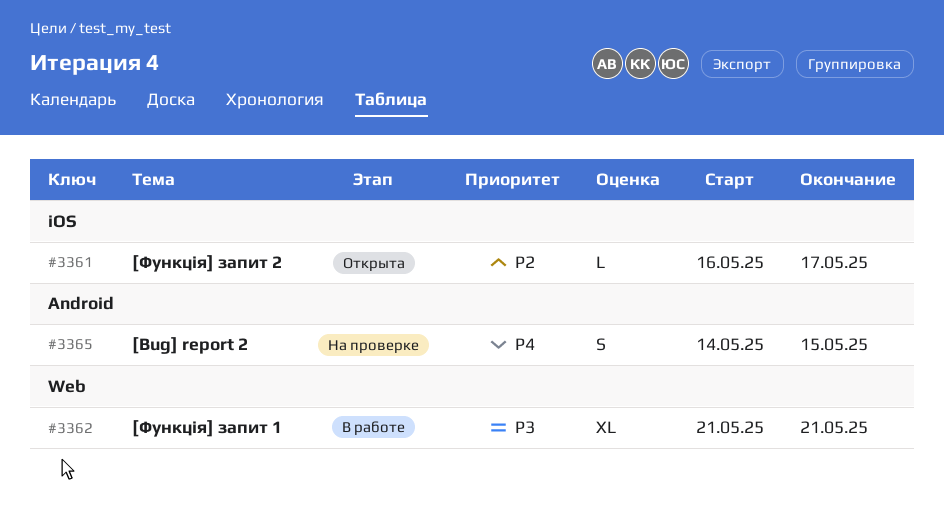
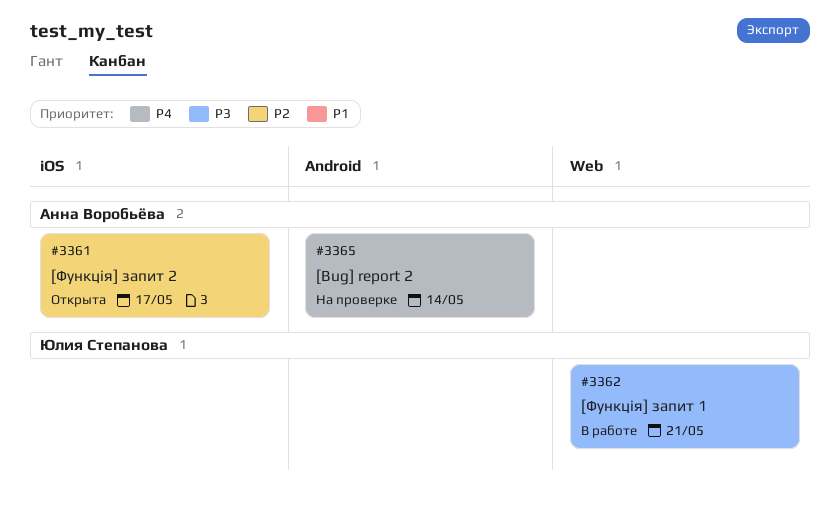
#3365, due: May 15 -> May 14

